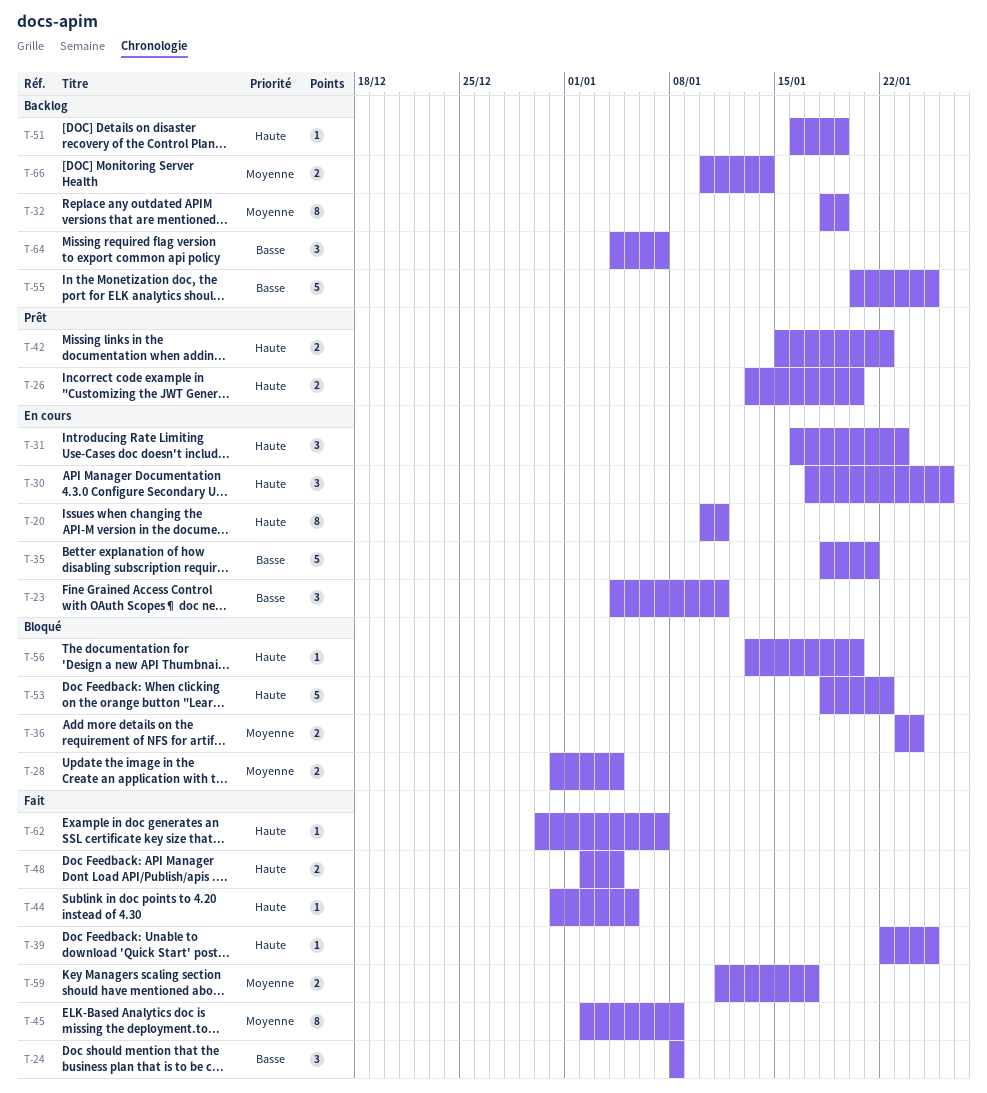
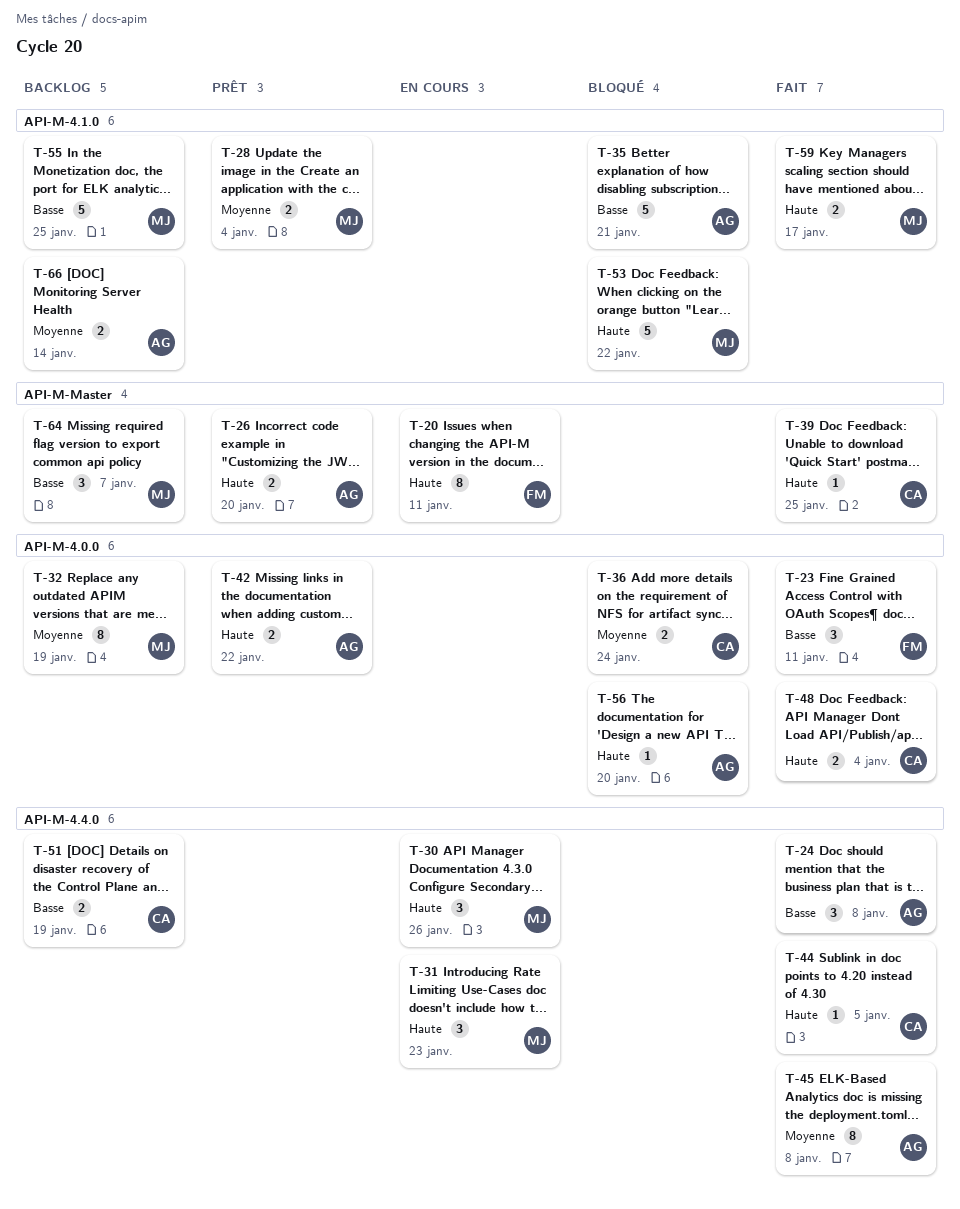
T-23, status: En cours -> Fait
T-28, status: Bloqué -> Prêt
T-35, status: En cours -> Bloqué
T-51, priority: Haute -> Basse
T-51, estimate: 1 -> 2
T-59, priority: Moyenne -> Haute
T-62: present -> none

